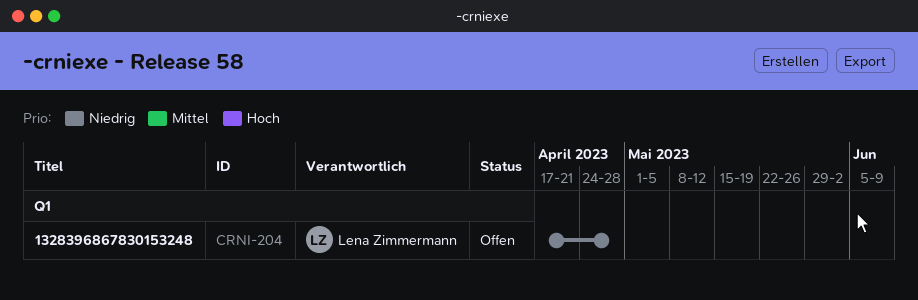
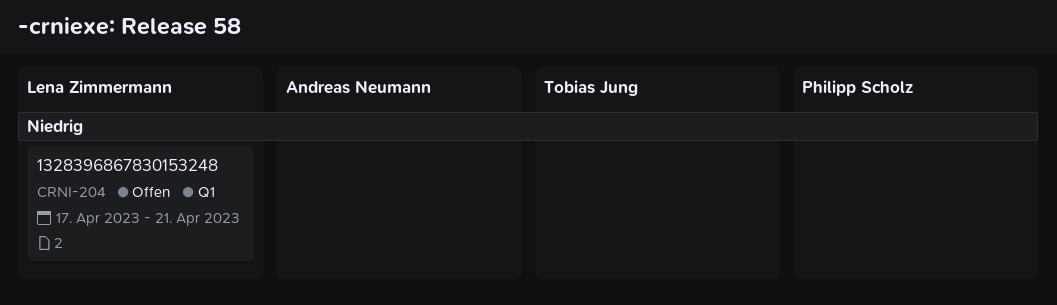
CRNI-204, due: Apr 28 -> Apr 21

